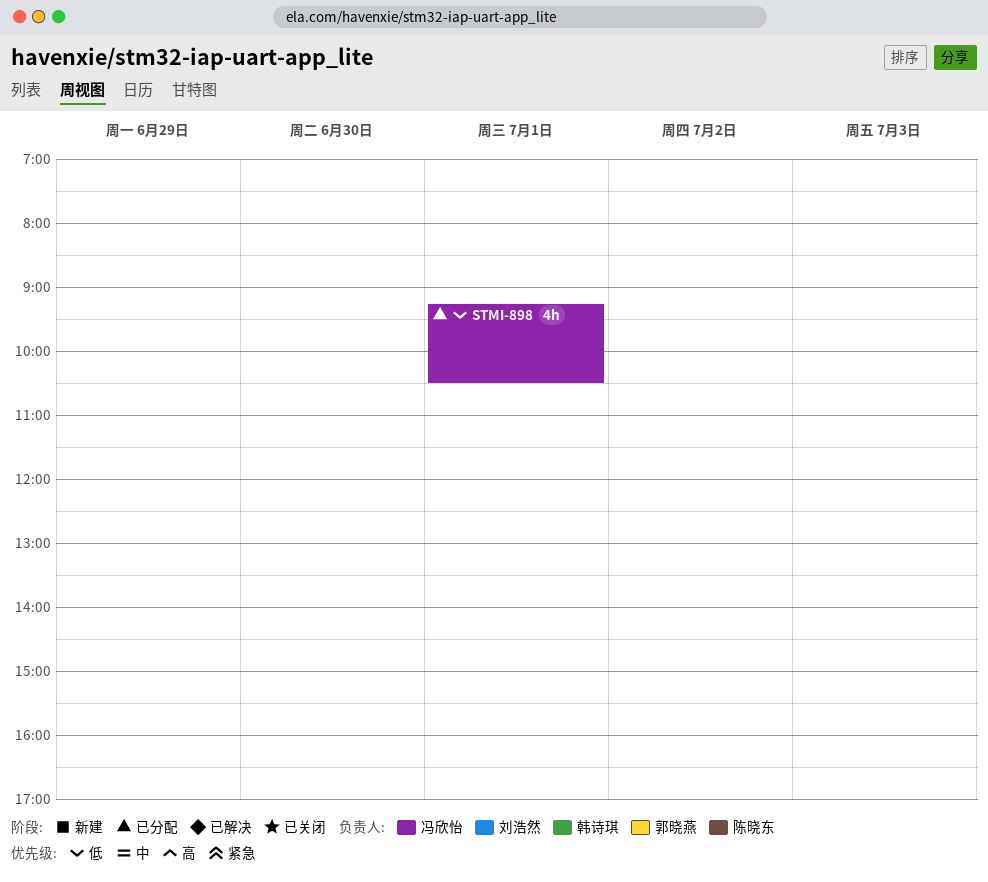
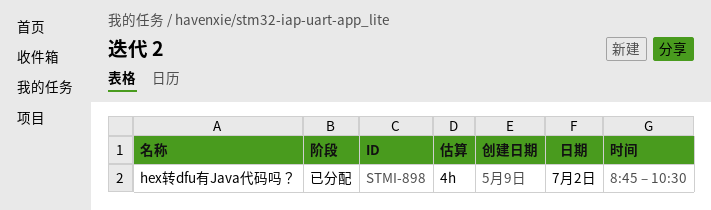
STMI-898, day: Jul 1 -> Jul 2
STMI-898, begins: 09:15 -> 08:45

